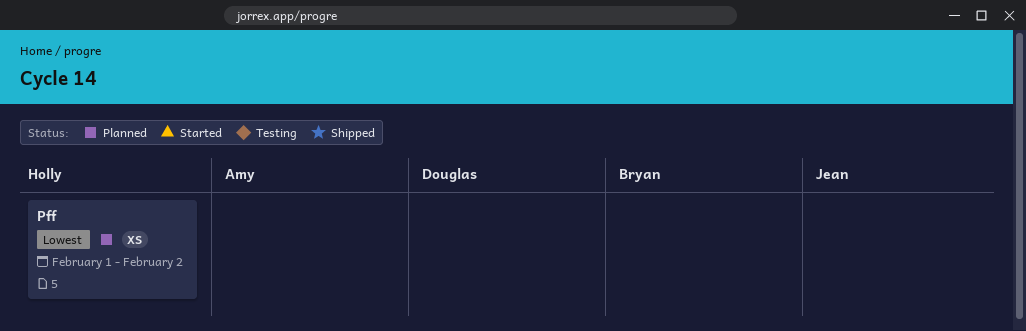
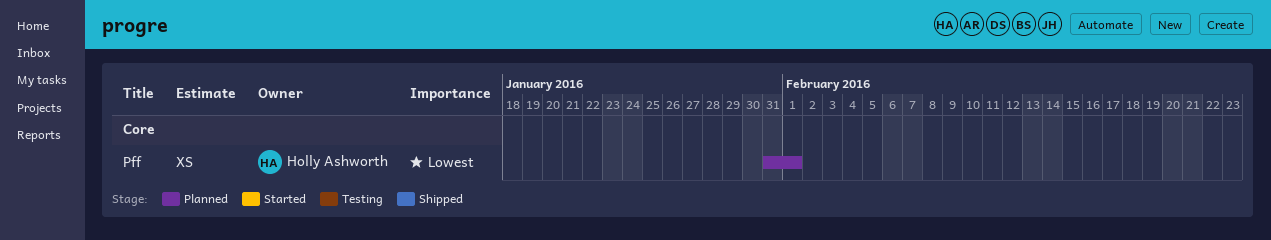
Pff, start: Feb 1 -> Jan 31
Pff, due: Feb 2 -> Feb 1

